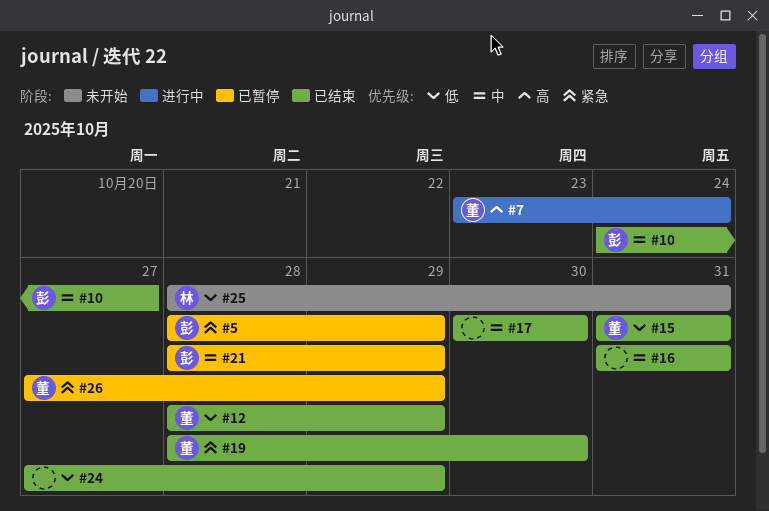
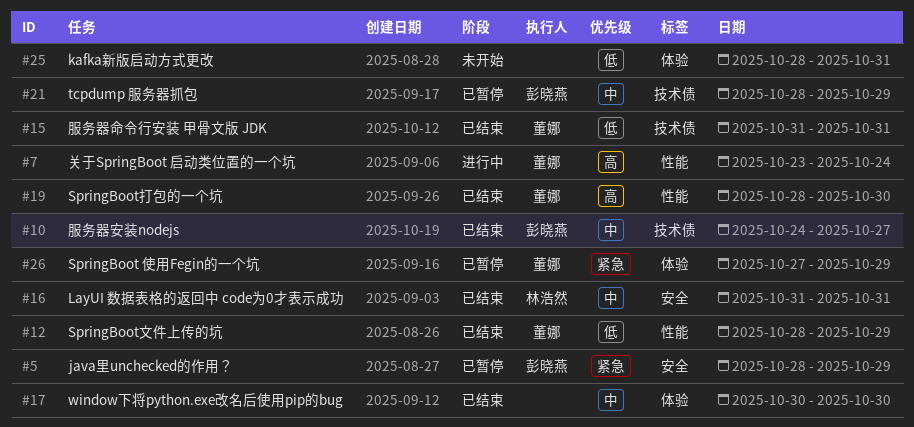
#16, owner: none -> 林浩然
#19, priority: 紧急 -> 高
#24: present -> none
#25, owner: 林浩然 -> none

